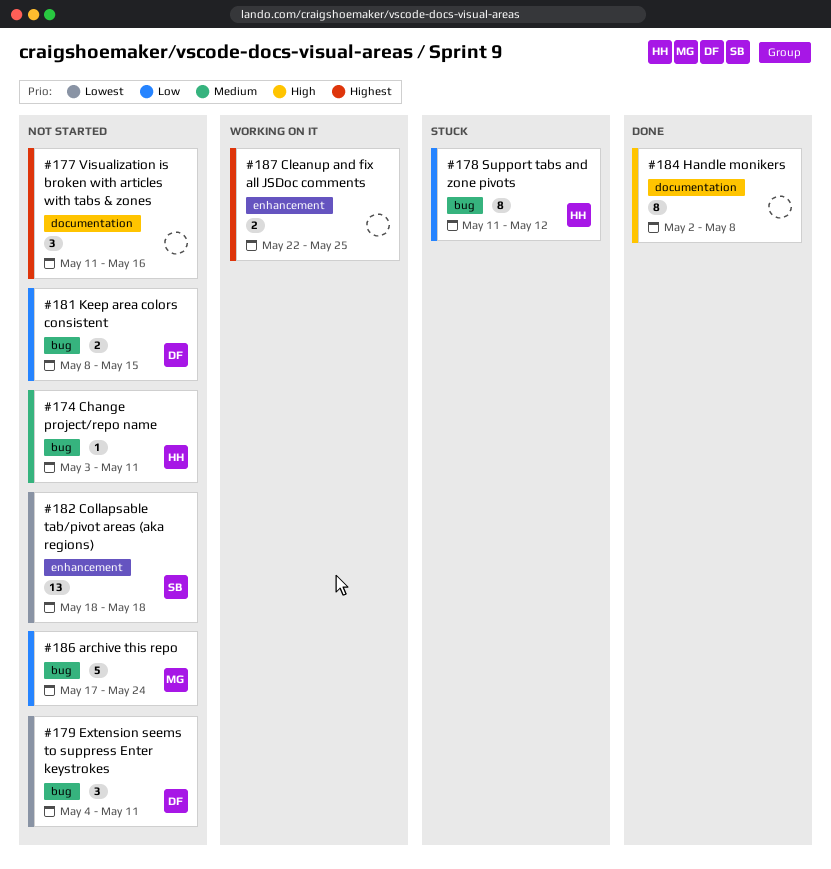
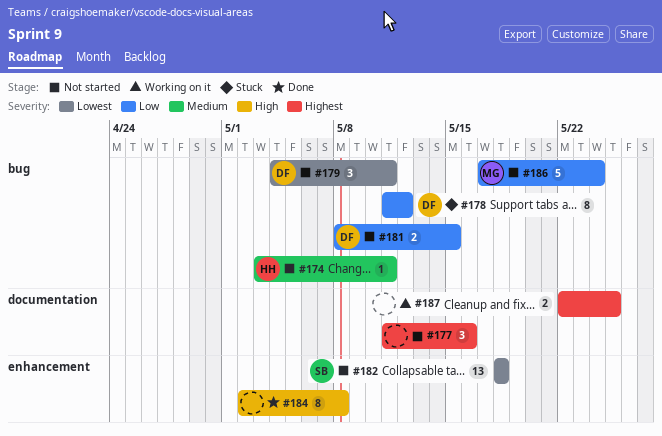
#178, owner: HH -> DF
#184, label: documentation -> enhancement
#187, label: enhancement -> documentation

